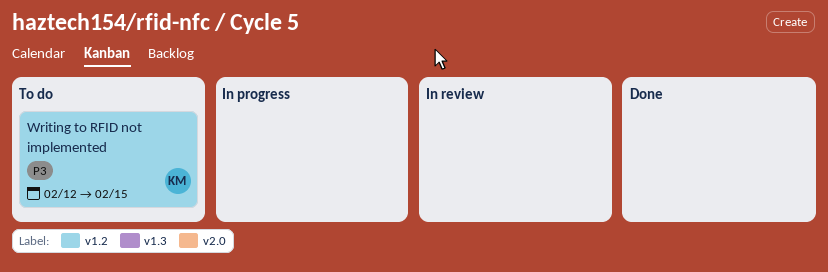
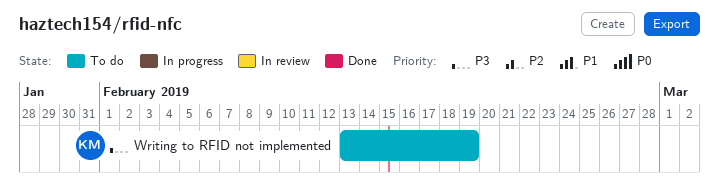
Writing to RFID not implemented, start: Feb 12 -> Feb 13
Writing to RFID not implemented, due: Feb 15 -> Feb 19

